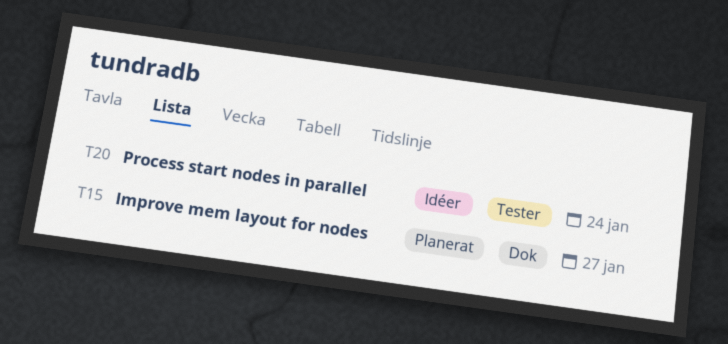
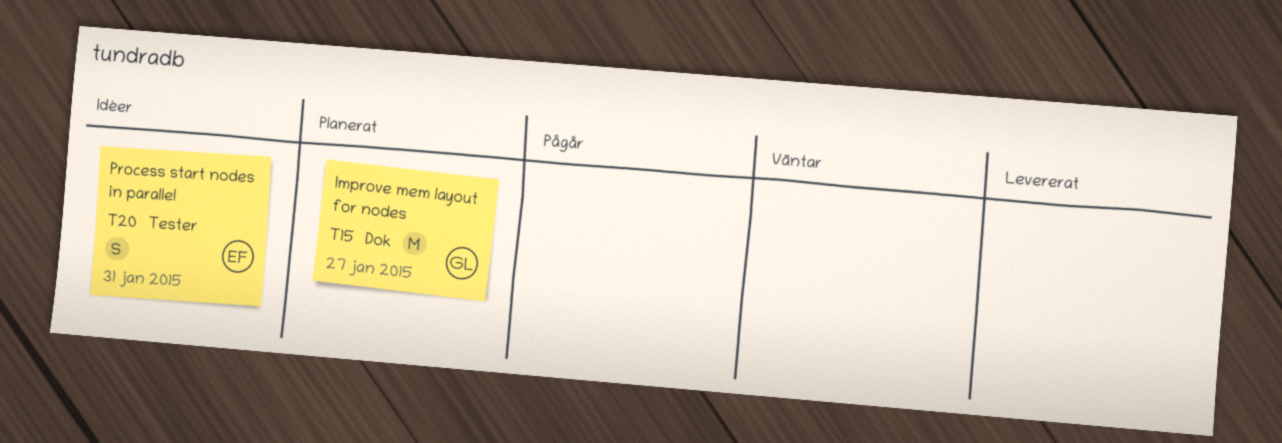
T20, due: Jan 24 -> Jan 31

